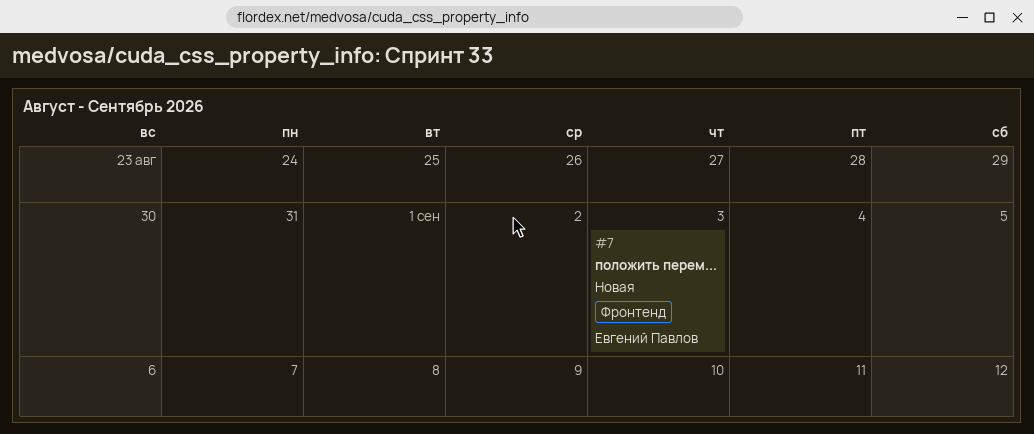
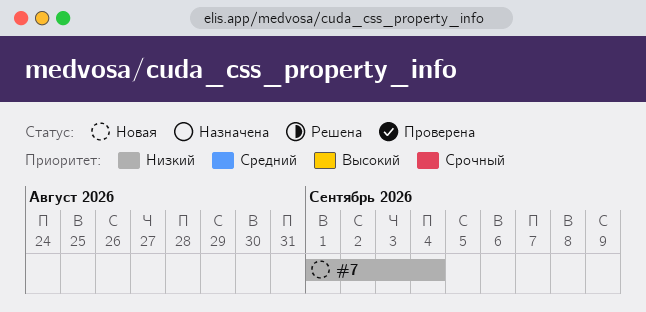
#7, due: Sep 3 -> Sep 4

